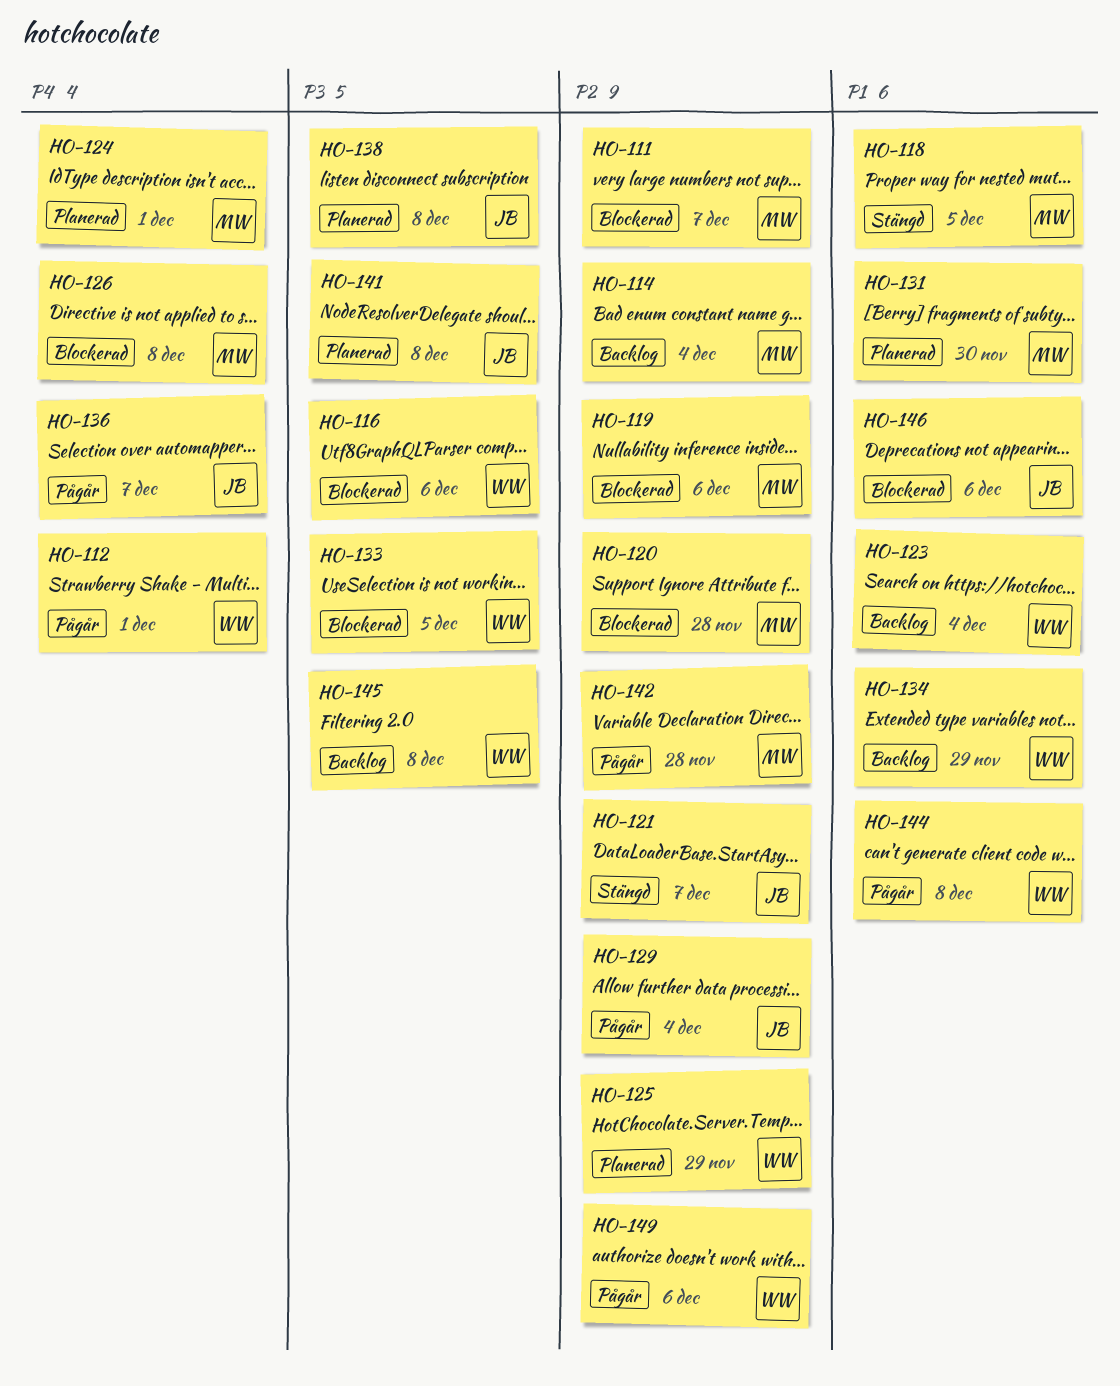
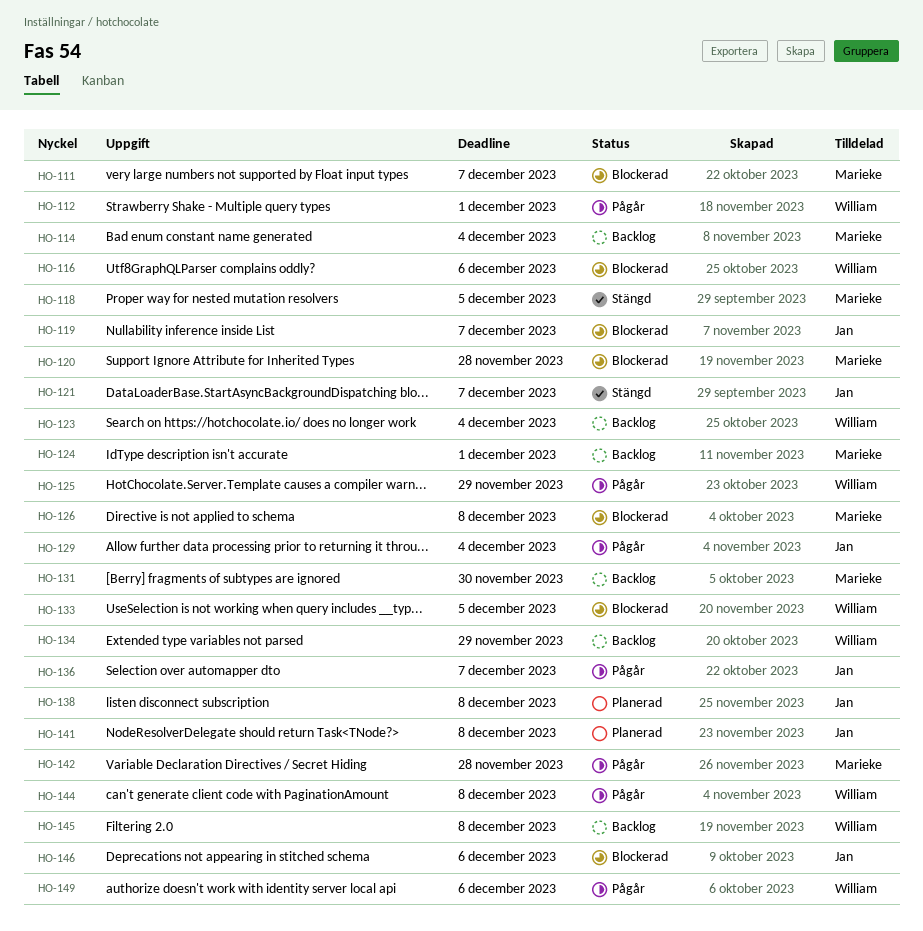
HO-119, owner: Marieke -> Jan
HO-119, due: Dec 6 -> Dec 7
HO-124, status: Planerad -> Backlog
HO-125, status: Planerad -> Pågår
HO-131, status: Planerad -> Backlog

